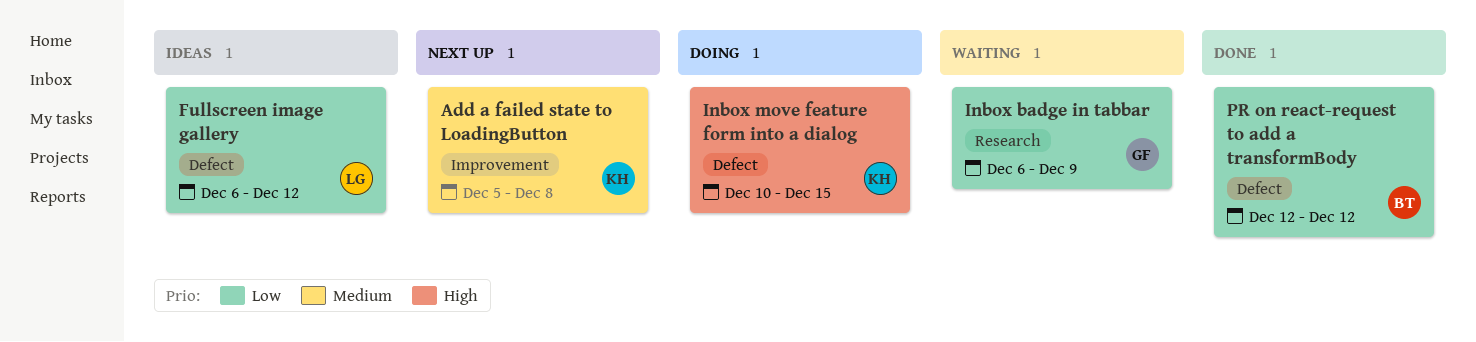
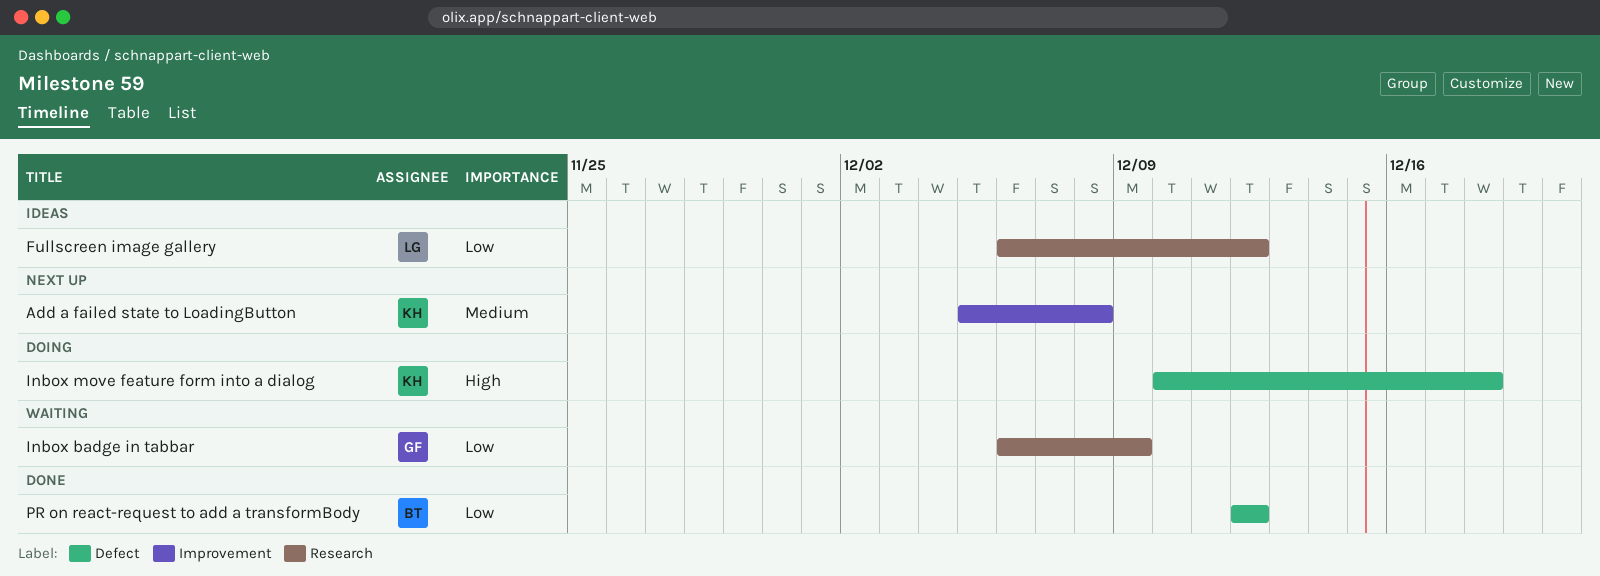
Fullscreen image gallery, label: Defect -> Research
Inbox move feature form into a dialog, due: Dec 15 -> Dec 18

